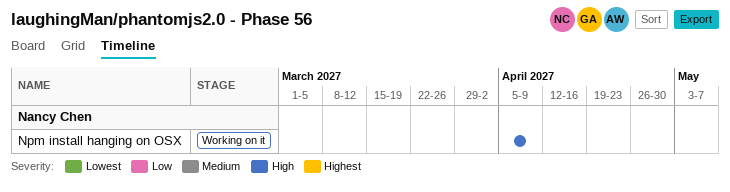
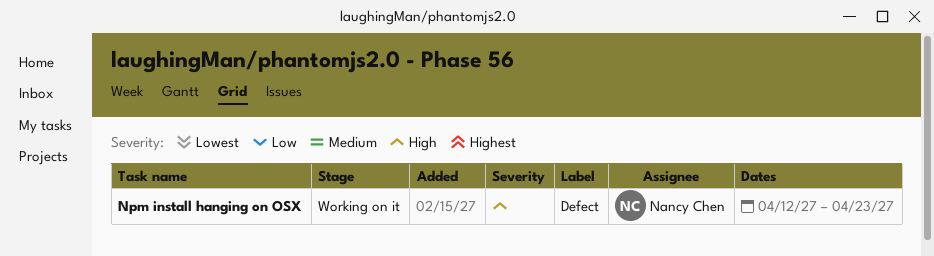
Npm install hanging on OSX, start: Apr 5 -> Apr 12
Npm install hanging on OSX, due: Apr 9 -> Apr 23

